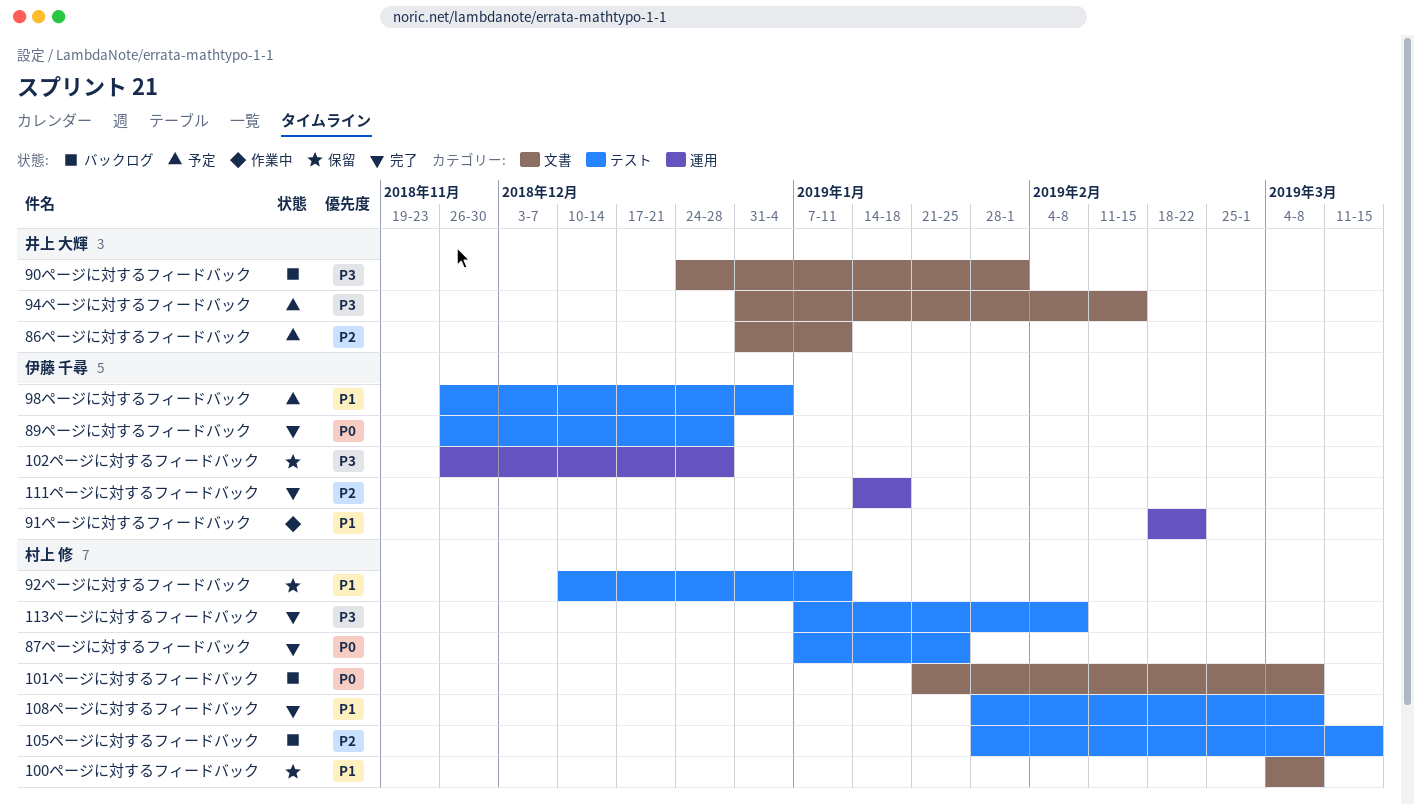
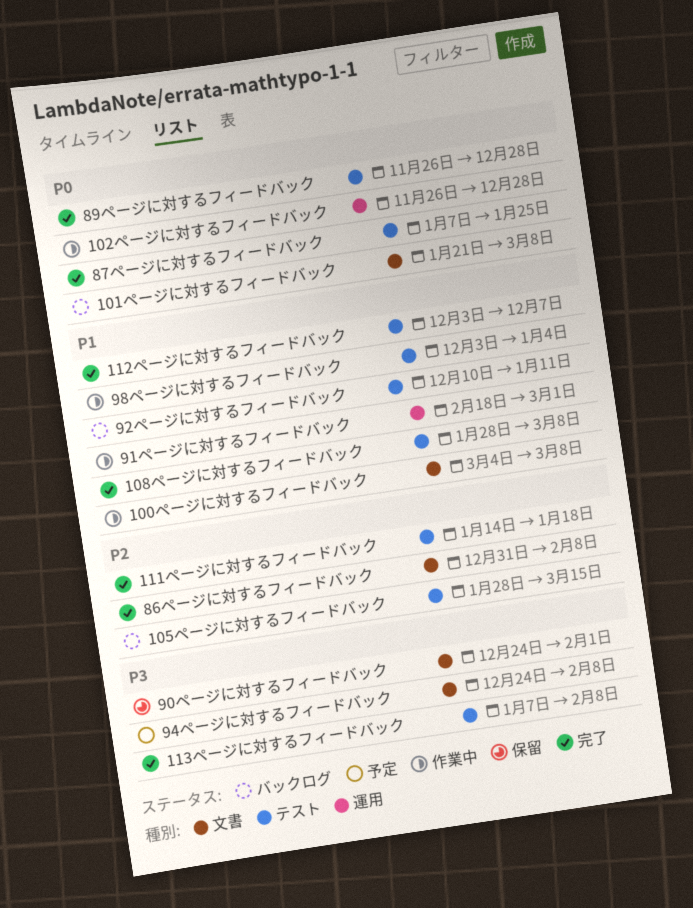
100ページに対するフィードバック, status: 保留 -> 作業中
102ページに対するフィードバック, status: 保留 -> 作業中
102ページに対するフィードバック, priority: P3 -> P0
111ページに対するフィードバック, label: 運用 -> テスト
112ページに対するフィードバック: none -> present
86ページに対するフィードバック, status: 予定 -> 完了
86ページに対するフィードバック, due: Jan 11 -> Feb 8
90ページに対するフィードバック, status: バックログ -> 保留
91ページに対するフィードバック, due: Feb 22 -> Mar 1
92ページに対するフィードバック, status: 保留 -> バックログ
94ページに対するフィードバック, start: Dec 31 -> Dec 24
94ページに対するフィードバック, due: Feb 15 -> Feb 8
98ページに対するフィードバック, status: 予定 -> 作業中
98ページに対するフィードバック, start: Nov 26 -> Dec 3

